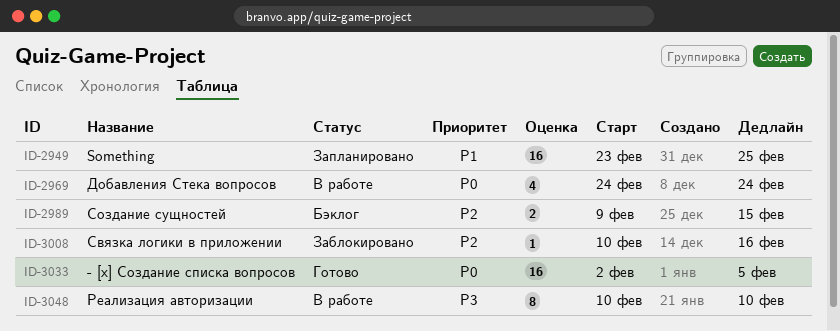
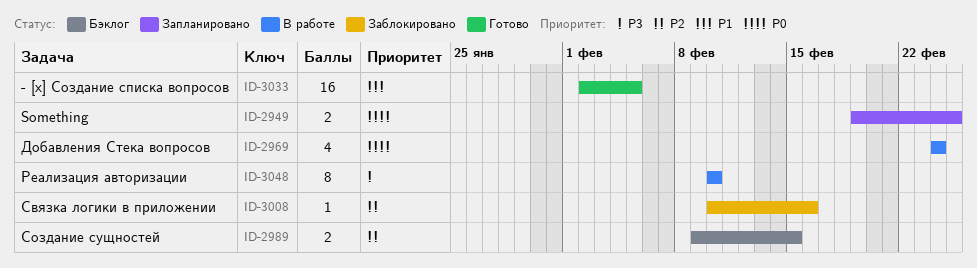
ID-2949, priority: P1 -> P0
ID-2949, estimate: 16 -> 2
ID-2949, start: Feb 23 -> Feb 19
ID-3033, priority: P0 -> P1

